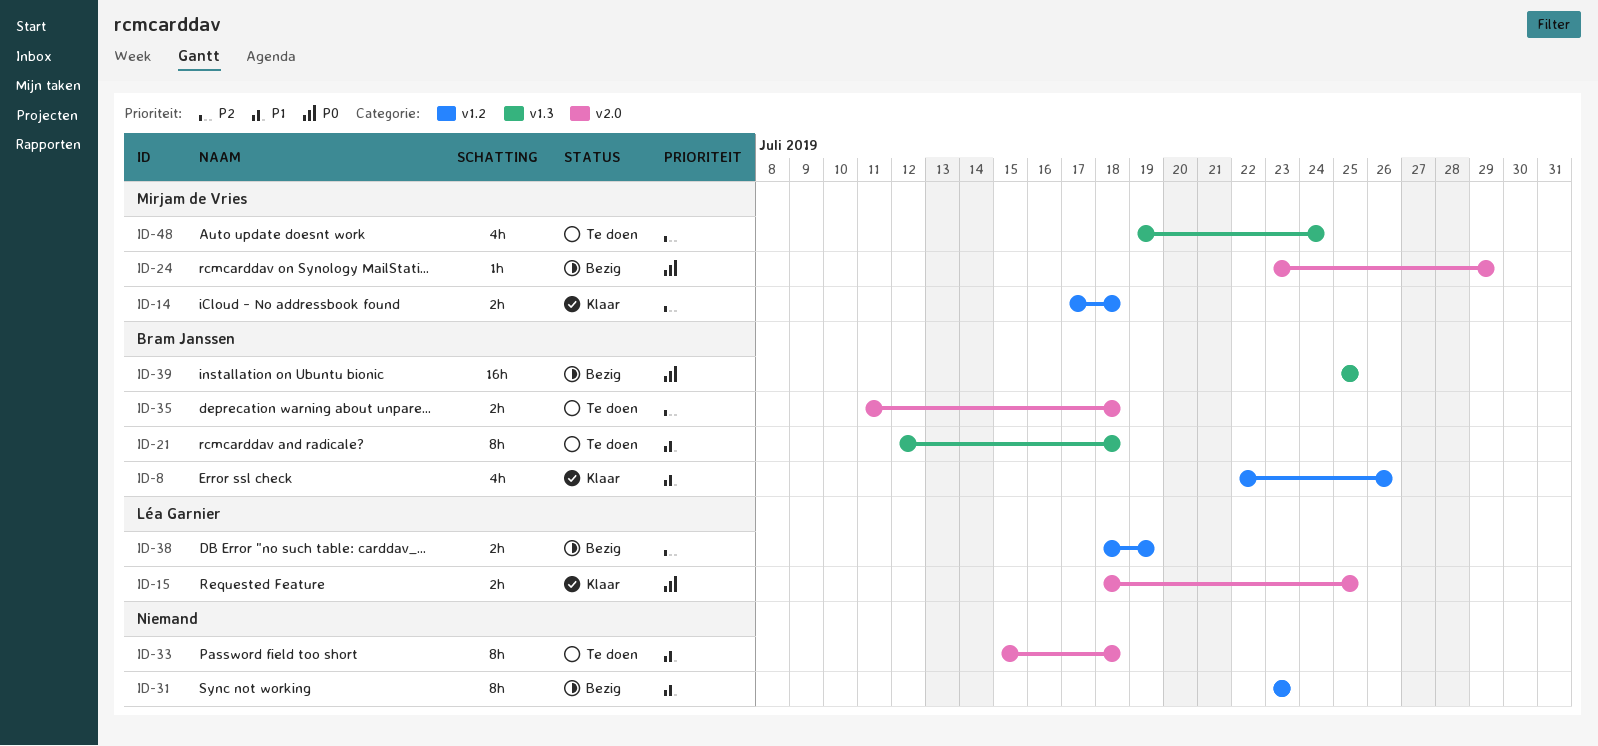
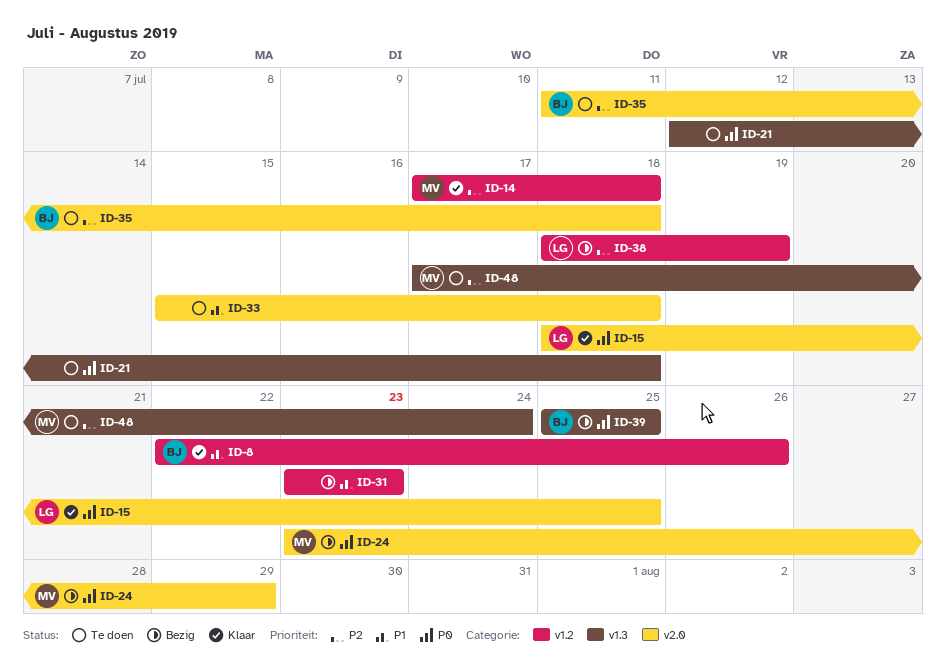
ID-21, owner: Bram Janssen -> none
ID-21, priority: P1 -> P0
ID-48, start: Jul 19 -> Jul 17

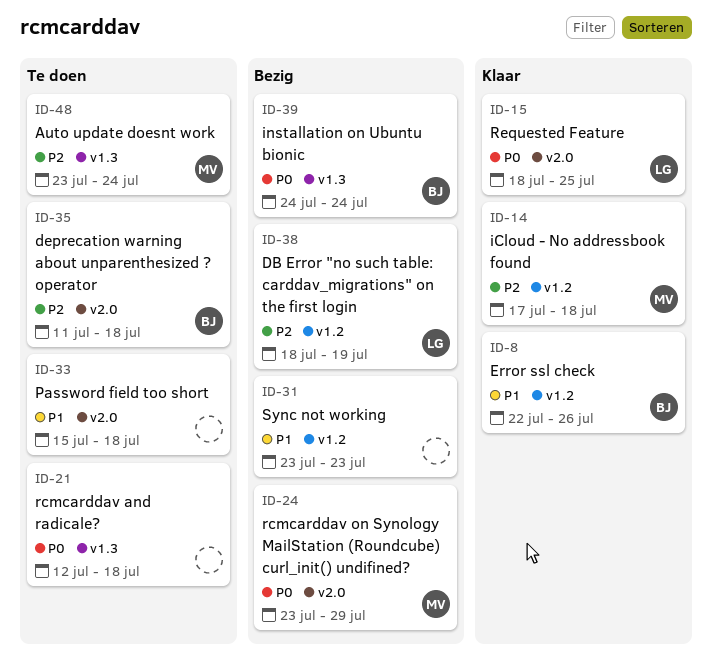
ID-39, start: Jul 25 -> Jul 24
ID-39, due: Jul 25 -> Jul 24
ID-48, start: Jul 17 -> Jul 23

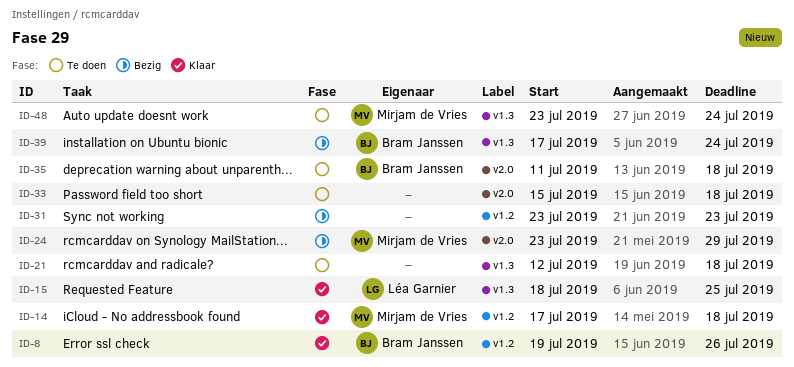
ID-8, start: Jul 22 -> Jul 19
ID-15, label: v2.0 -> v1.3
ID-38: present -> none
ID-39, start: Jul 24 -> Jul 17

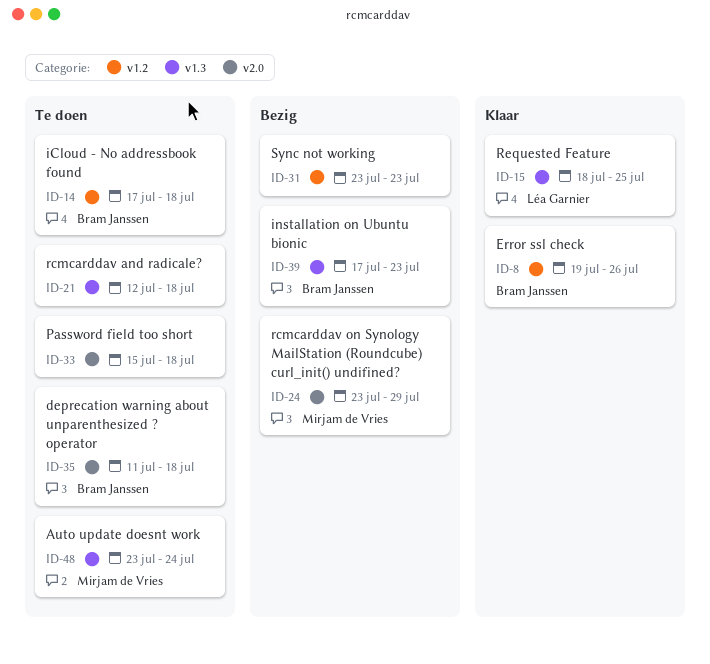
ID-14, status: Klaar -> Te doen
ID-14, owner: Mirjam de Vries -> Bram Janssen
ID-39, due: Jul 24 -> Jul 23

